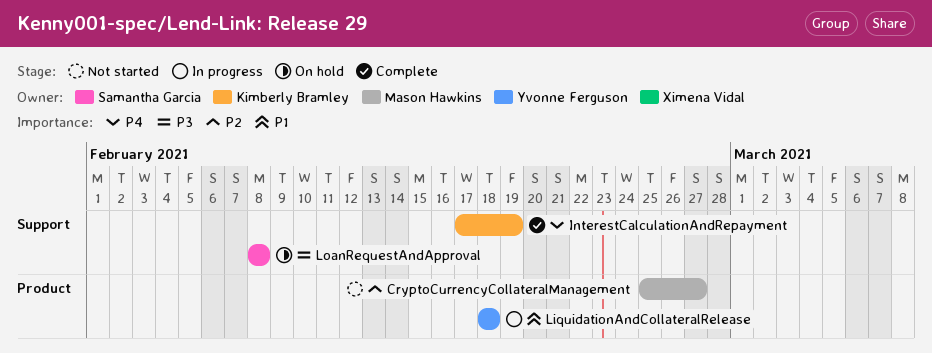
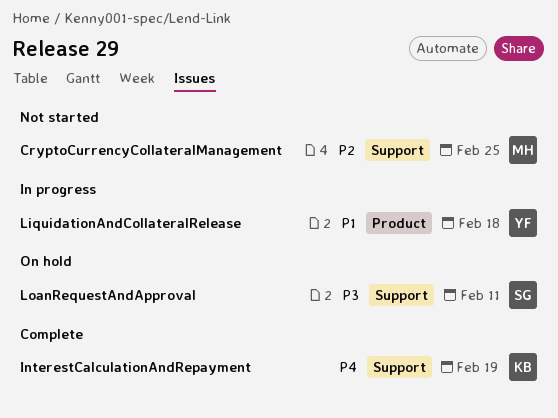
CryptoCurrencyCollateralManagement, label: Product -> Support
CryptoCurrencyCollateralManagement, due: Feb 27 -> Feb 25
LoanRequestAndApproval, due: Feb 8 -> Feb 11

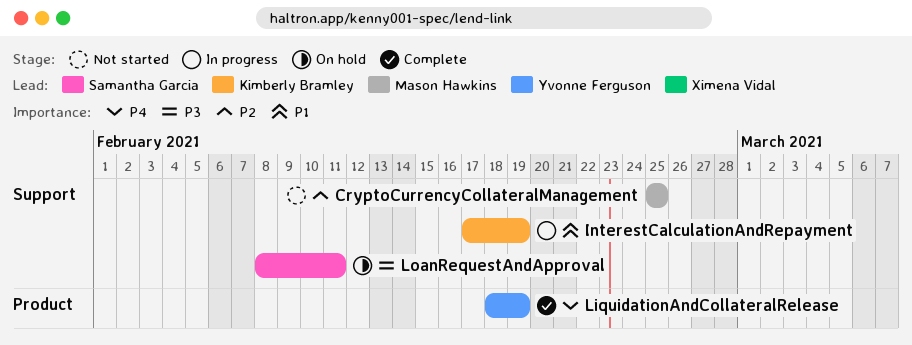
InterestCalculationAndRepayment, status: Complete -> In progress
InterestCalculationAndRepayment, priority: P4 -> P1
LiquidationAndCollateralRelease, status: In progress -> Complete
LiquidationAndCollateralRelease, priority: P1 -> P4
LiquidationAndCollateralRelease, due: Feb 18 -> Feb 19

